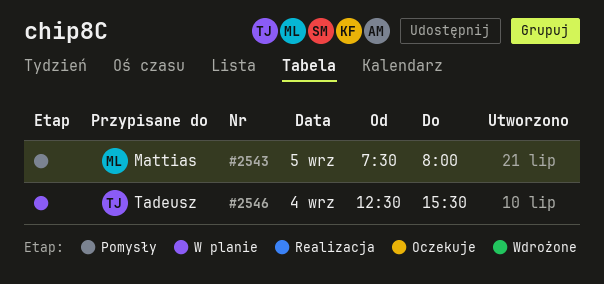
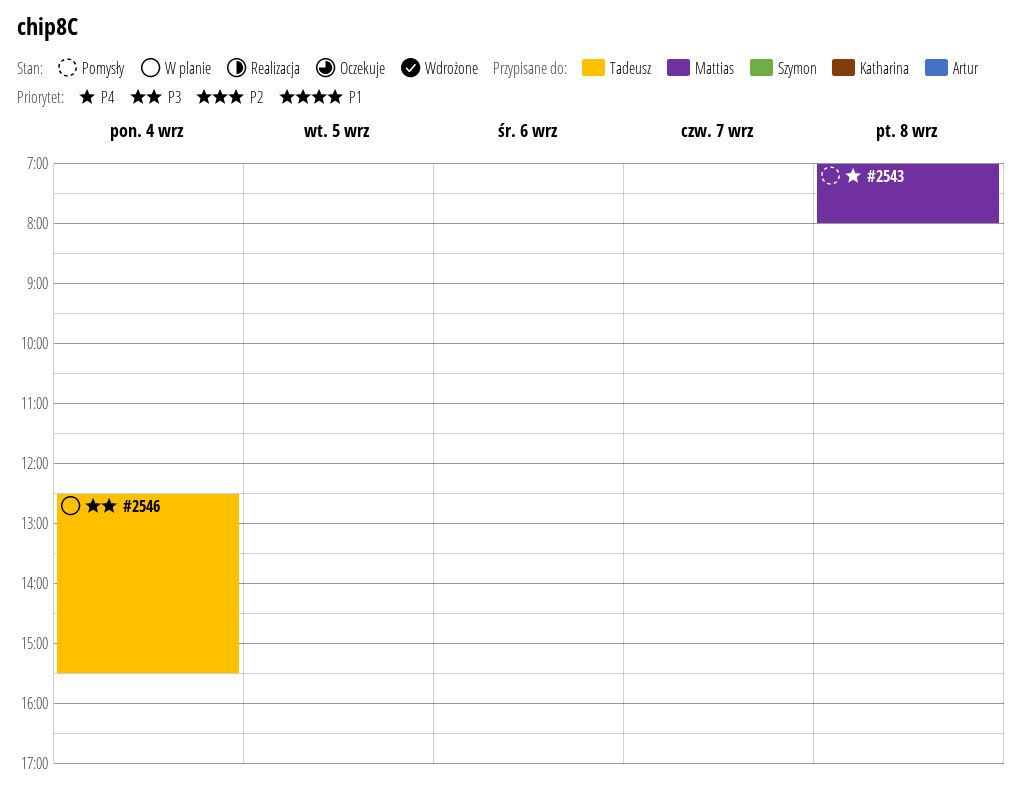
#2543, day: Sep 5 -> Sep 8
#2543, begins: 07:30 -> 07:00

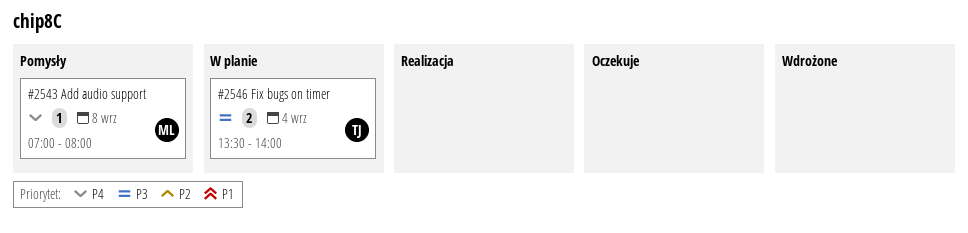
#2546, begins: 12:30 -> 13:30
#2546, ends: 15:30 -> 14:00

